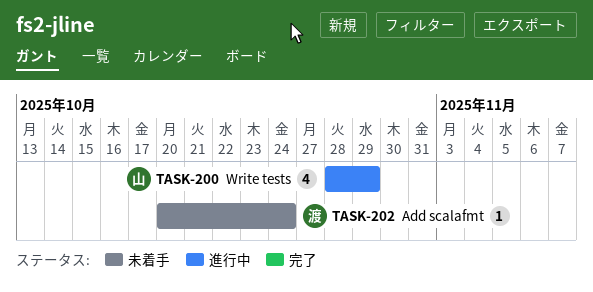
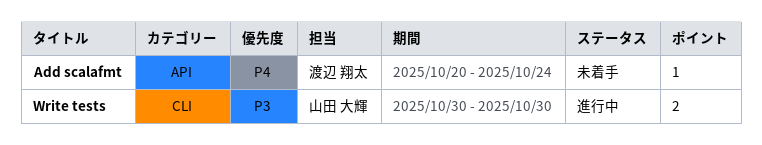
Write tests, estimate: 4 -> 2
Write tests, start: Oct 28 -> Oct 30
Write tests, due: Oct 29 -> Oct 30

